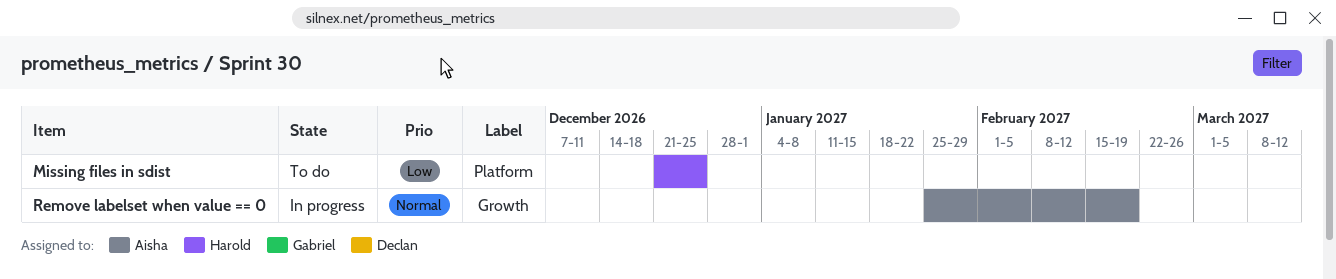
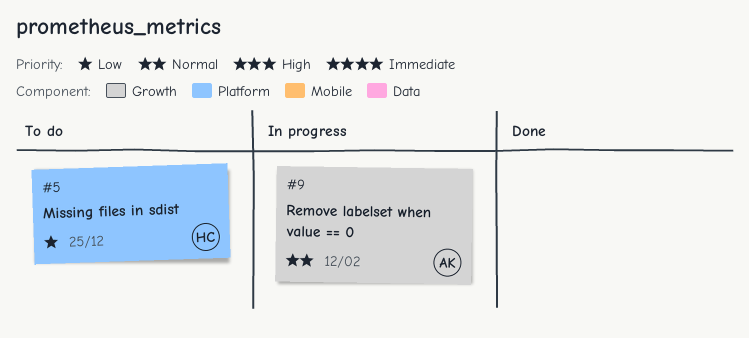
Remove labelset when value == 0, due: Feb 19 -> Feb 12

